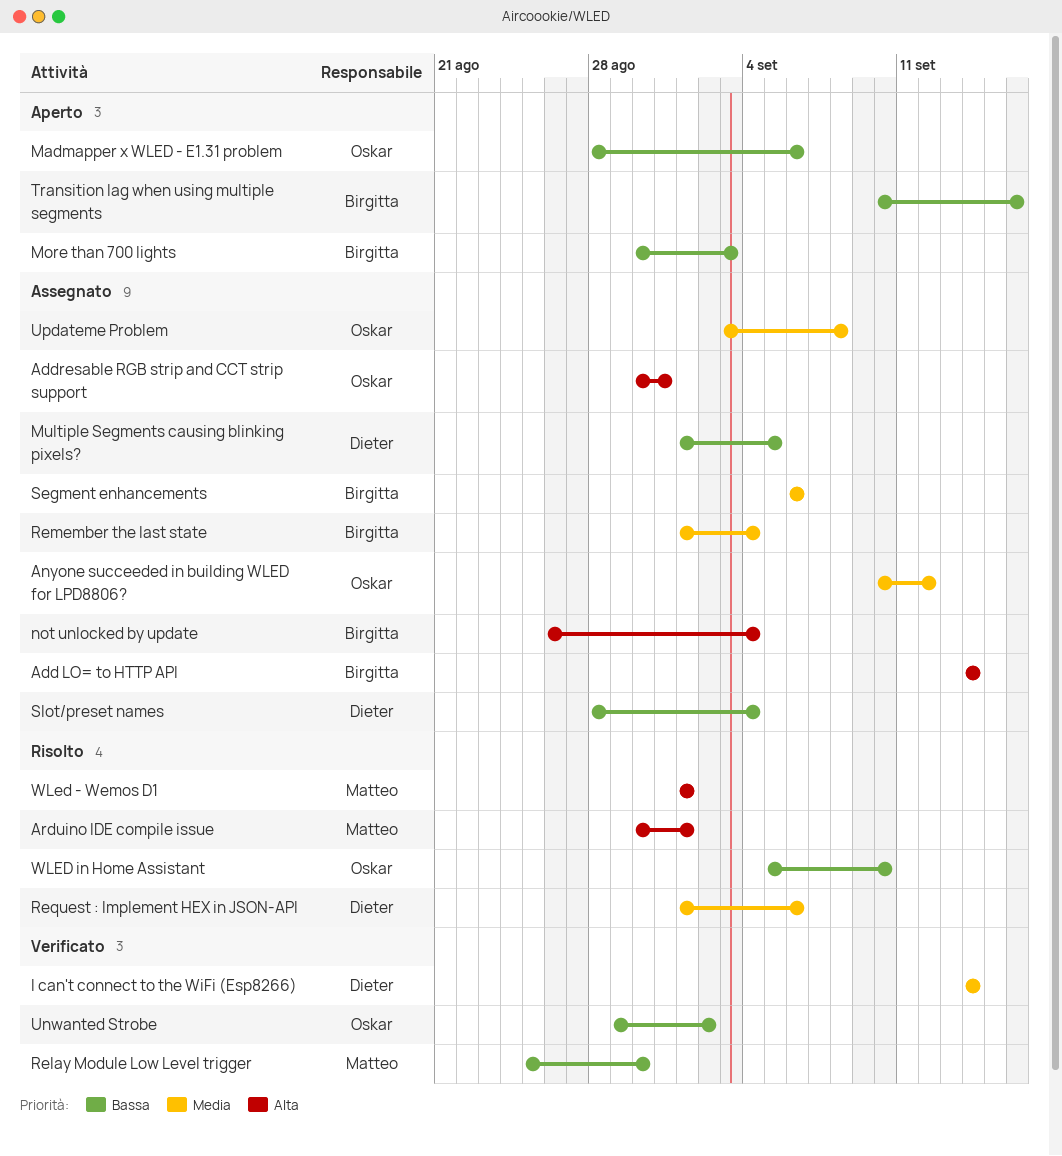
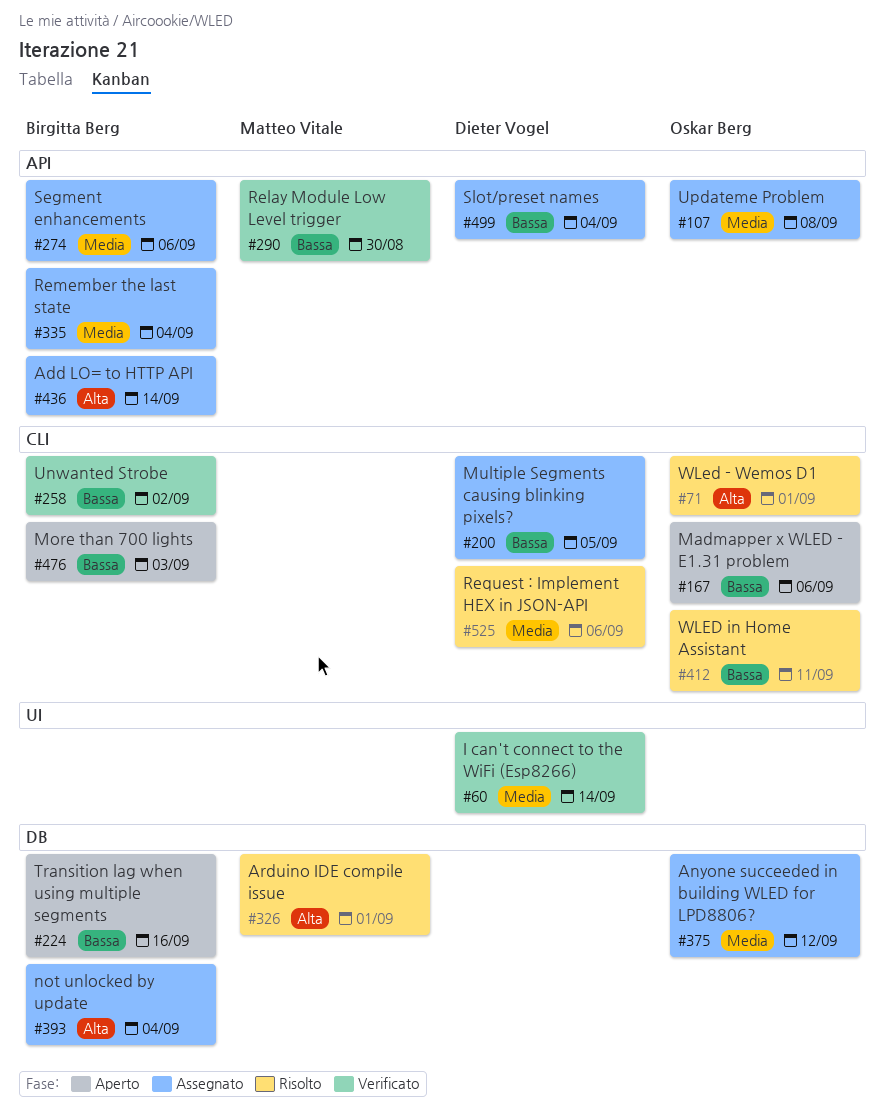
Addresable RGB strip and CCT strip support: present -> none
Unwanted Strobe, owner: Oskar Berg -> Birgitta Berg
WLed - Wemos D1, owner: Matteo Vitale -> Oskar Berg
WLED in Home Assistant, due: Sep 10 -> Sep 11

